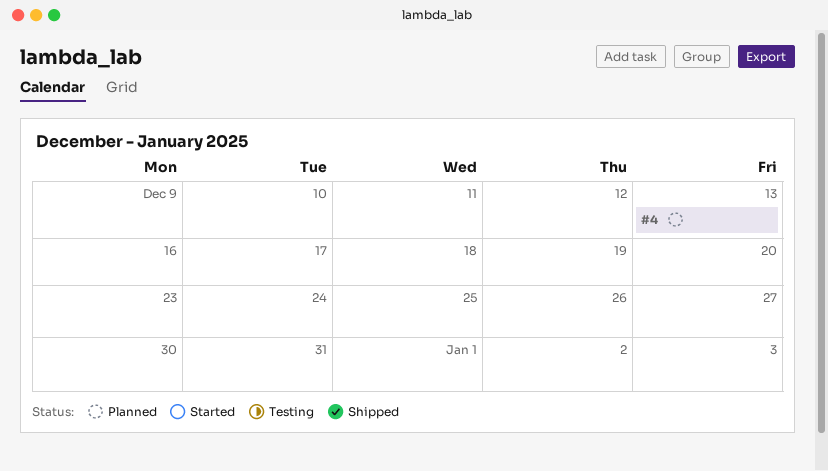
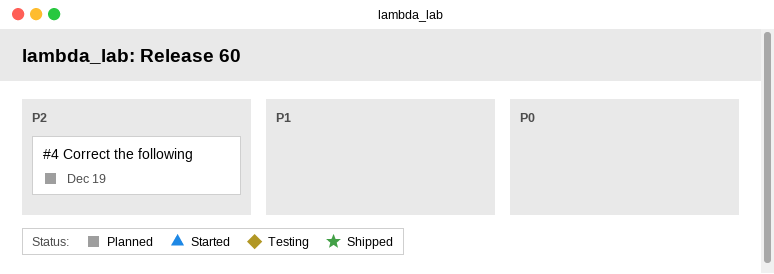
#4, due: Dec 13 -> Dec 19

